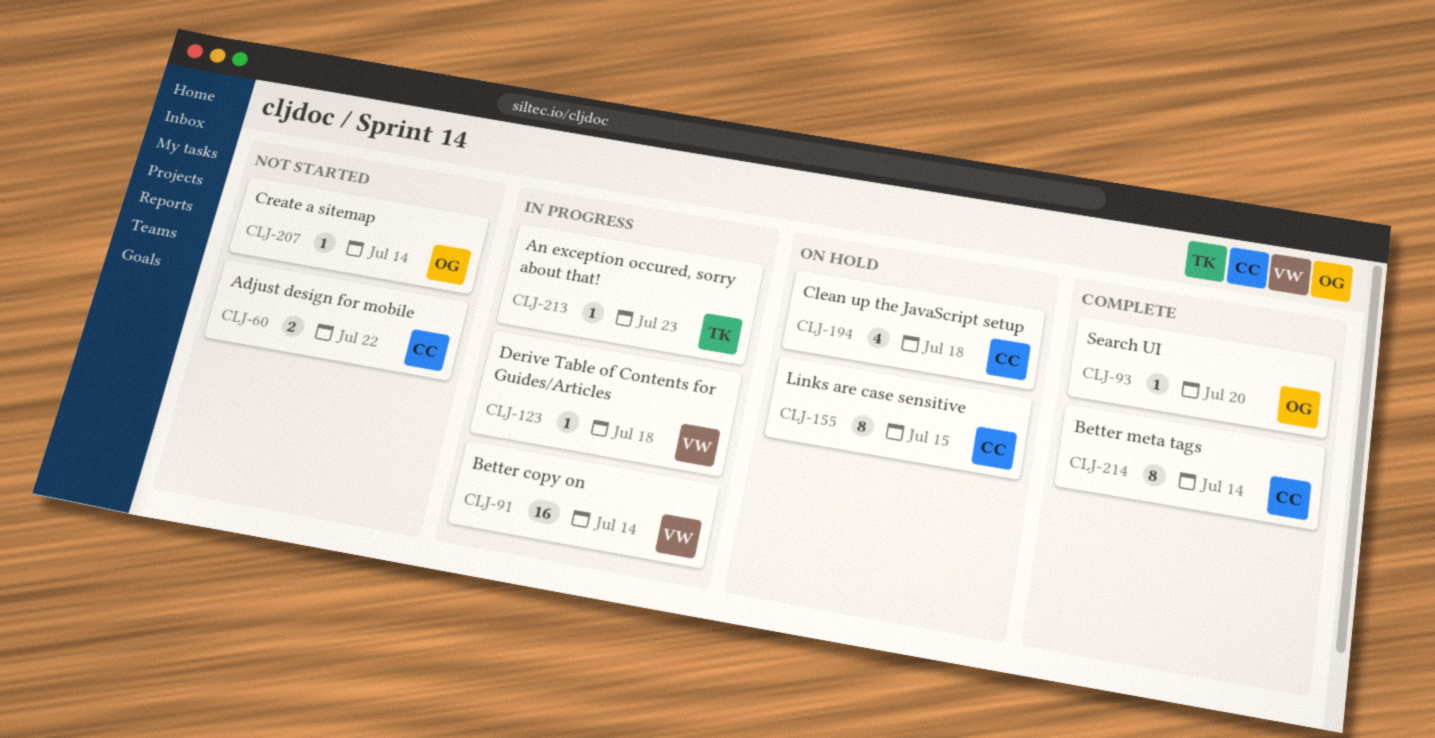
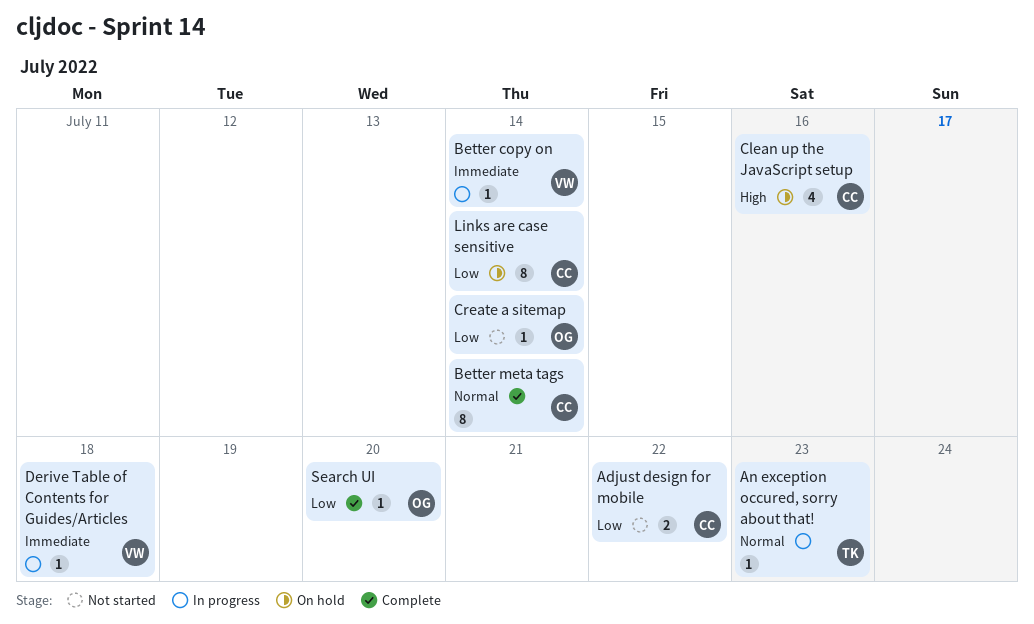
Better copy on, estimate: 16 -> 1
Clean up the JavaScript setup, due: Jul 18 -> Jul 16
Links are case sensitive, due: Jul 15 -> Jul 14

